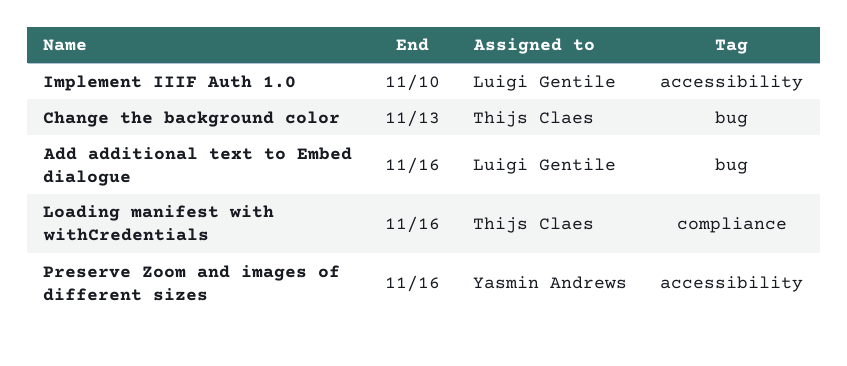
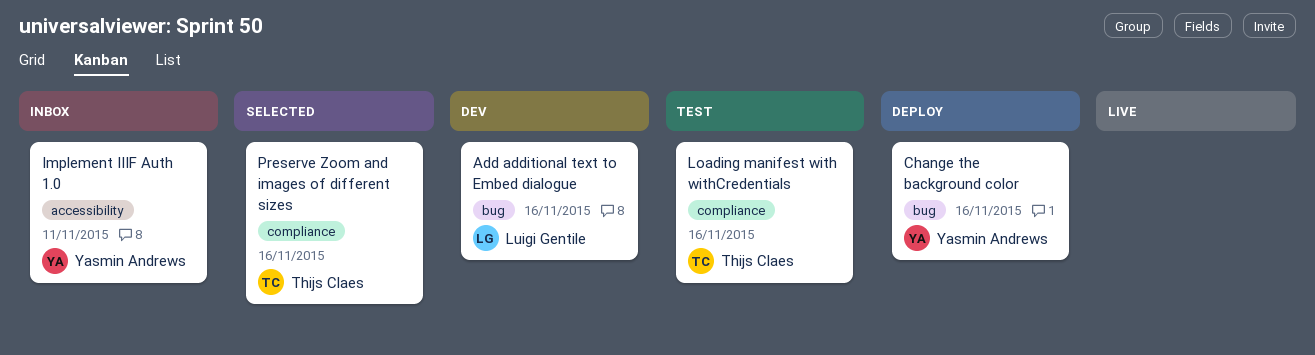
Change the background color, owner: Thijs Claes -> Yasmin Andrews
Change the background color, due: Nov 13 -> Nov 16
Implement IIIF Auth 1.0, owner: Luigi Gentile -> Yasmin Andrews
Implement IIIF Auth 1.0, due: Nov 10 -> Nov 11
Preserve Zoom and images of different sizes, owner: Yasmin Andrews -> Thijs Claes
Preserve Zoom and images of different sizes, label: accessibility -> compliance

